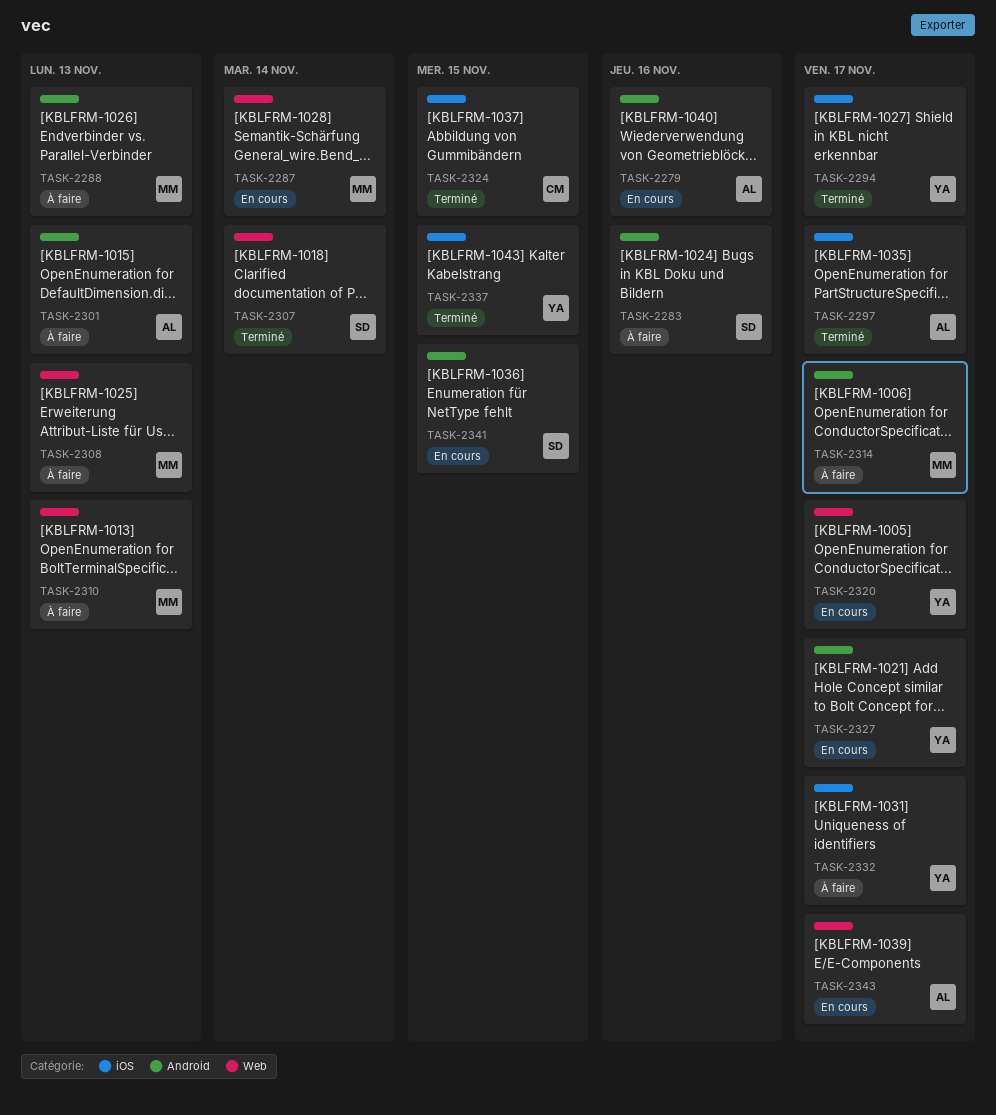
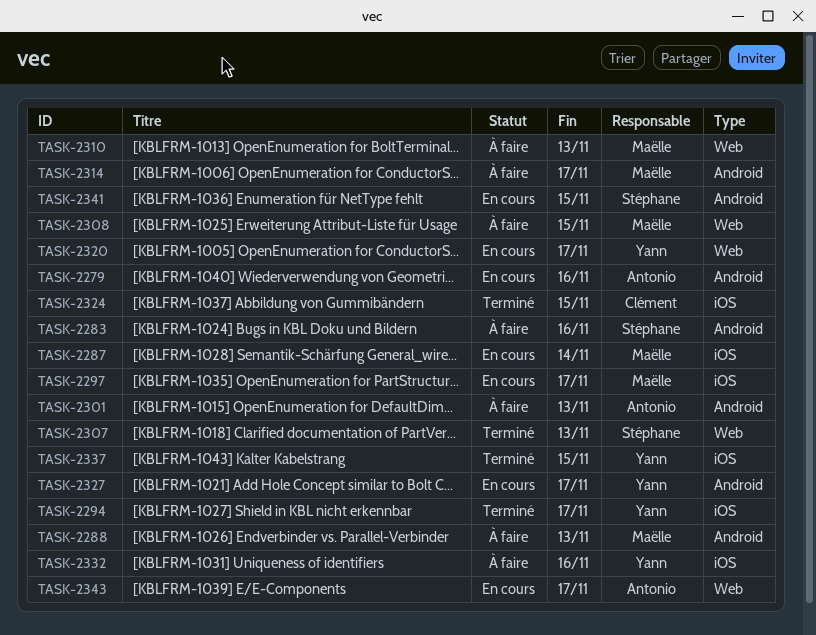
TASK-2287, label: Web -> iOS
TASK-2297, status: Terminé -> En cours
TASK-2297, owner: Antonio -> Maëlle
TASK-2307, due: Nov 14 -> Nov 13
TASK-2308, due: Nov 13 -> Nov 15
TASK-2332, due: Nov 17 -> Nov 16

